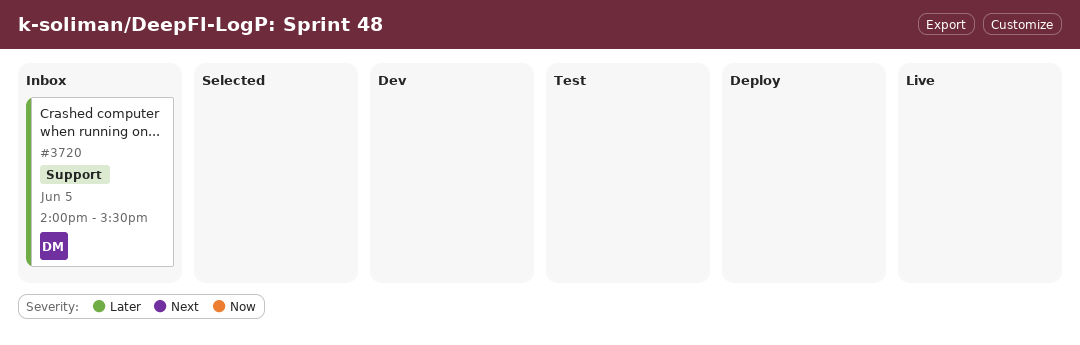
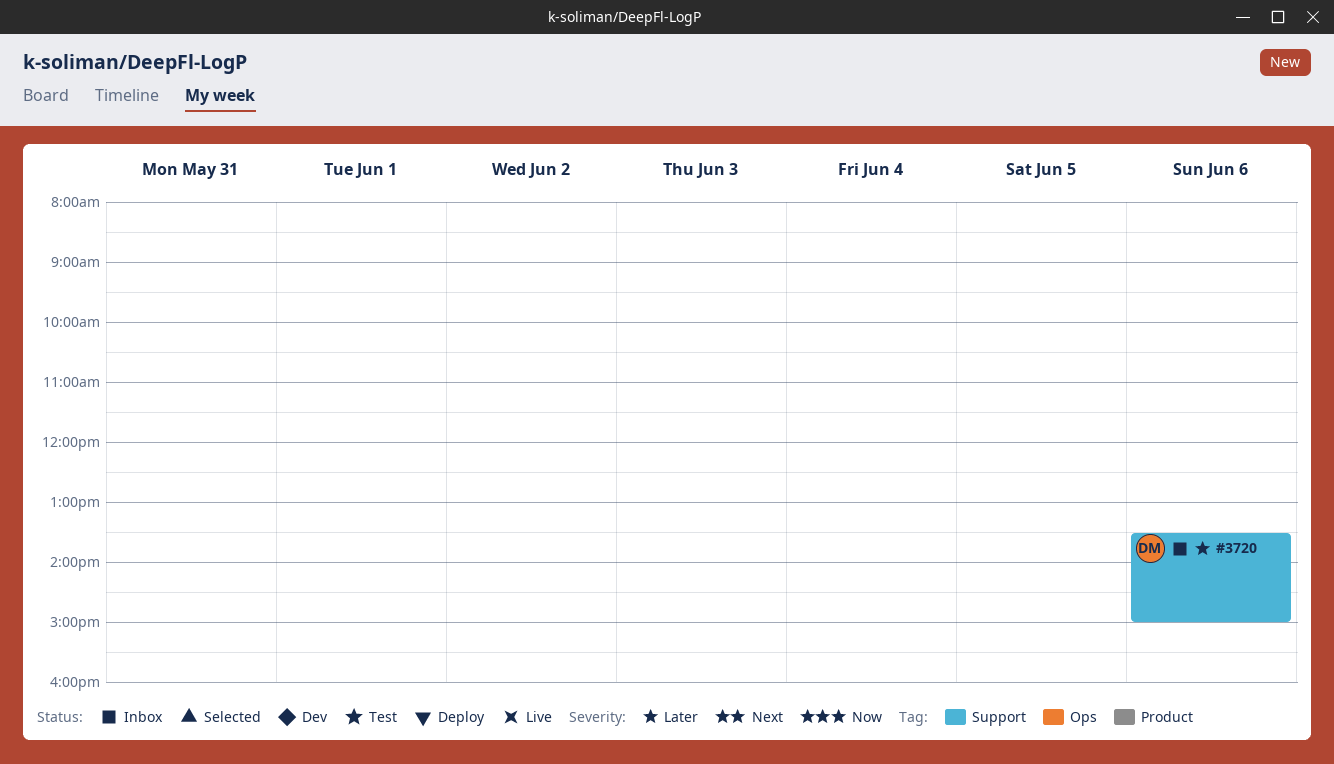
#3720, day: Jun 5 -> Jun 6
#3720, begins: 14:00 -> 13:30
#3720, ends: 15:30 -> 15:00

